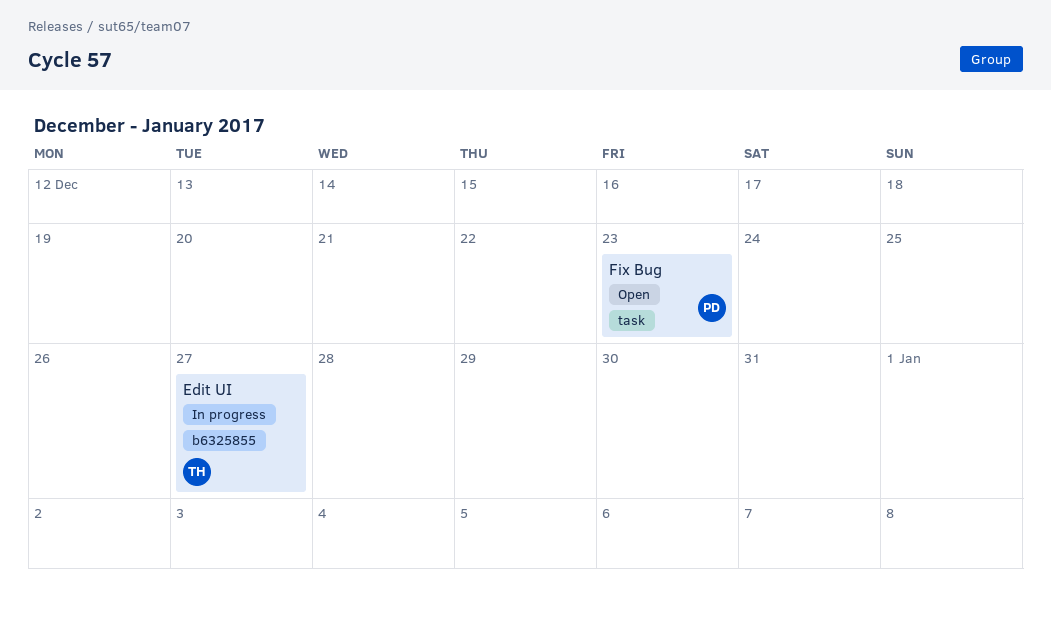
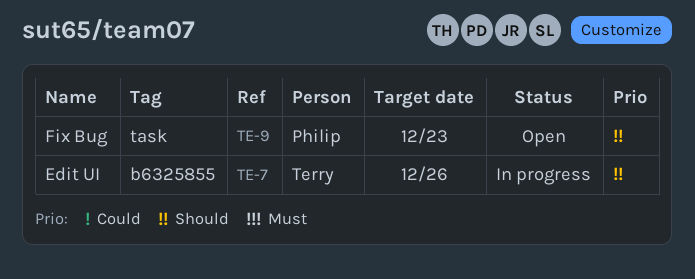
Edit UI, due: Dec 27 -> Dec 26

